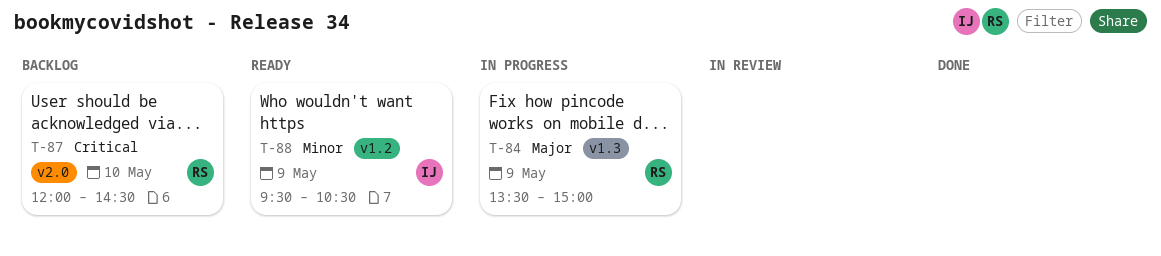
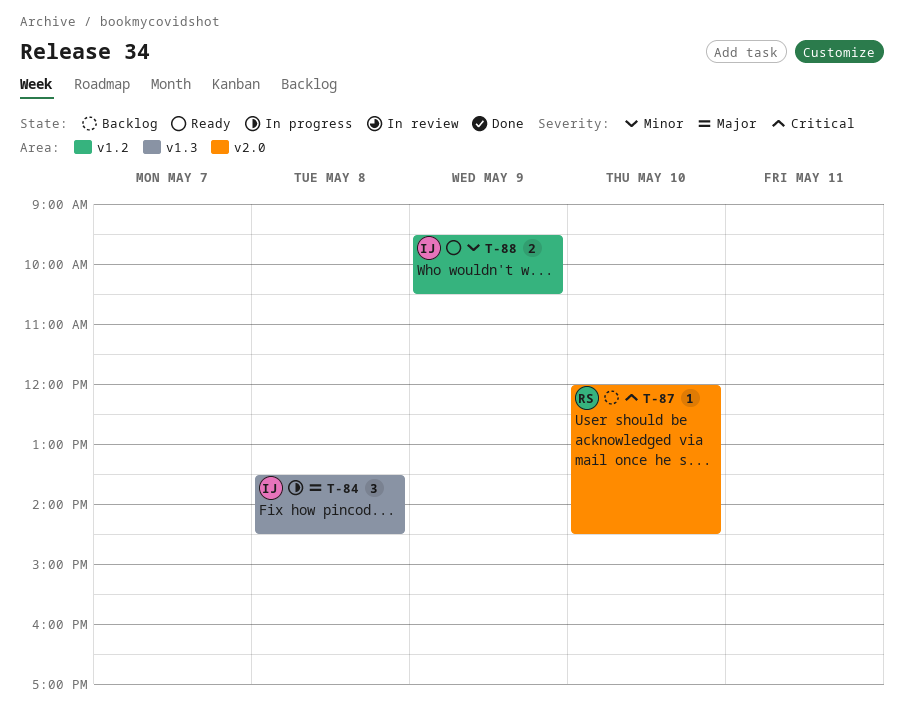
T-84, owner: RS -> IJ
T-84, day: May 9 -> May 8
T-84, ends: 15:00 -> 14:30

